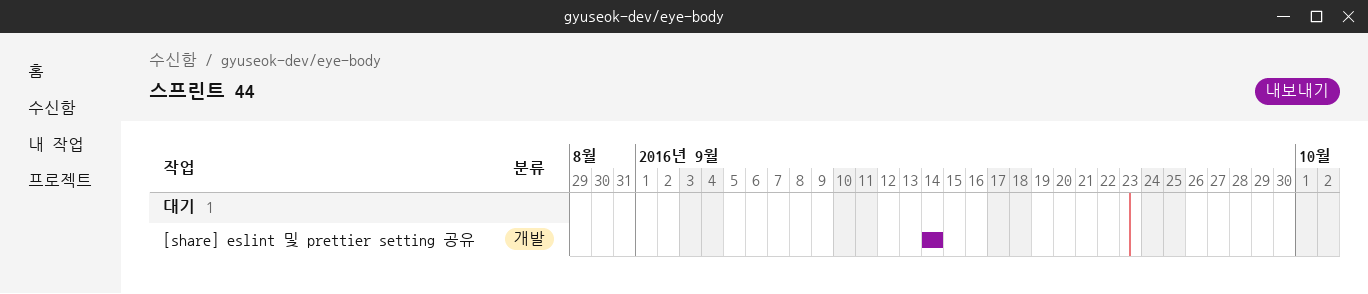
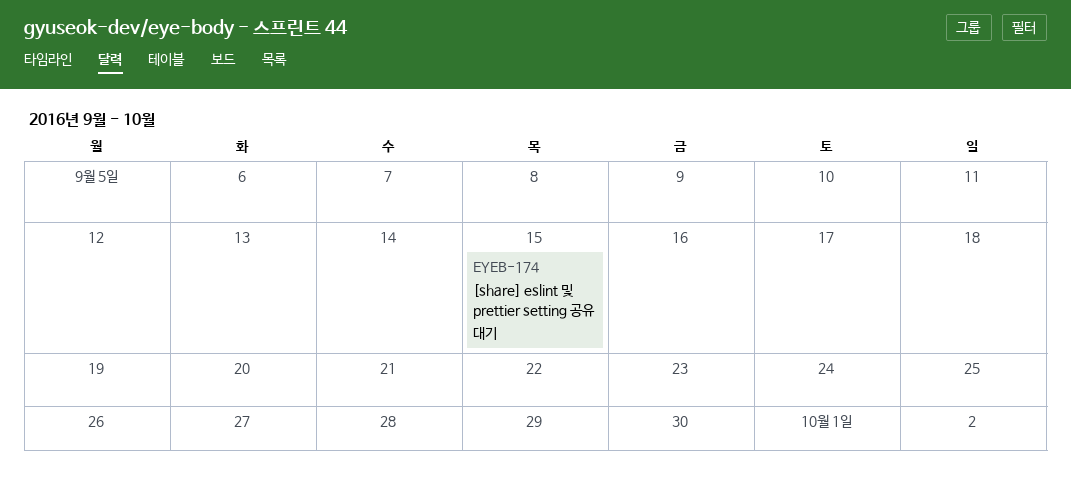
[share] eslint 및 prettier setting 공유, due: Sep 14 -> Sep 15

